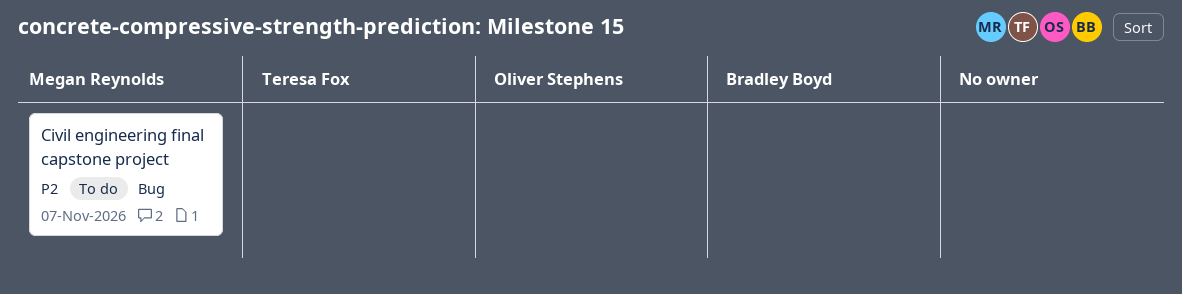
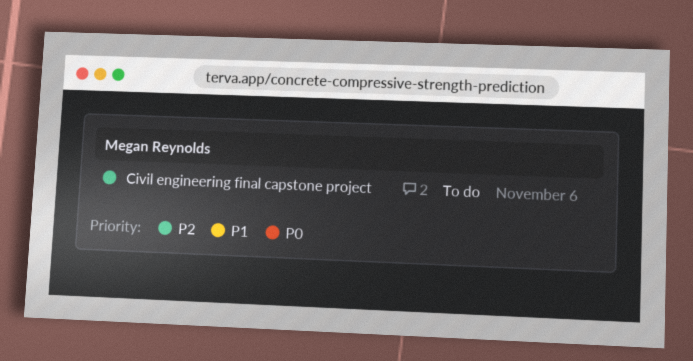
Civil engineering final capstone project, due: Nov 7 -> Nov 6

